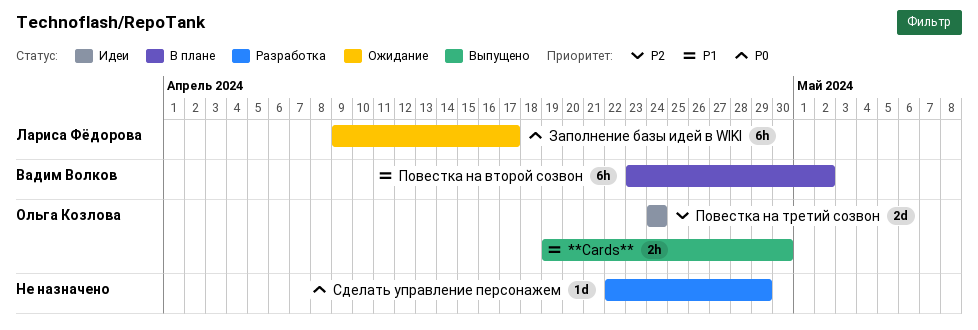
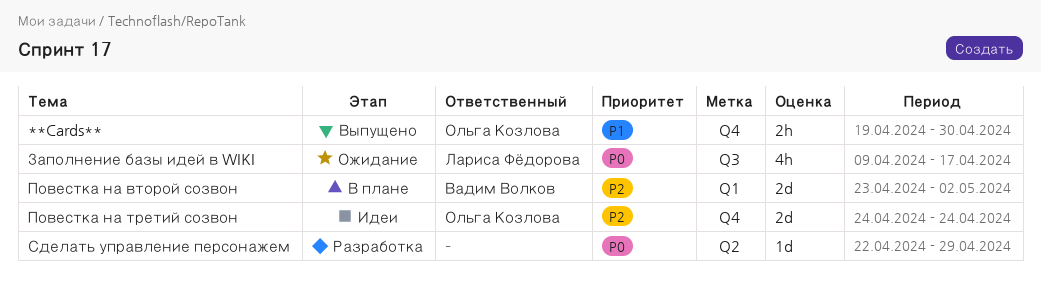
Заполнение базы идей в WIKI, estimate: 6h -> 4h
Повестка на второй созвон, priority: P1 -> P2
Повестка на второй созвон, estimate: 6h -> 2d

